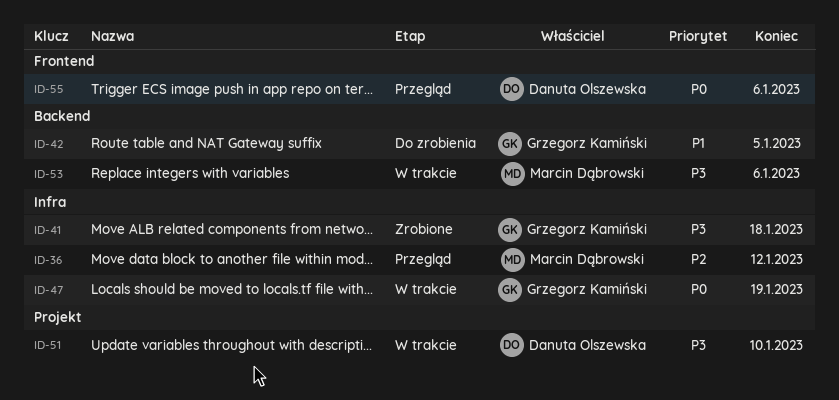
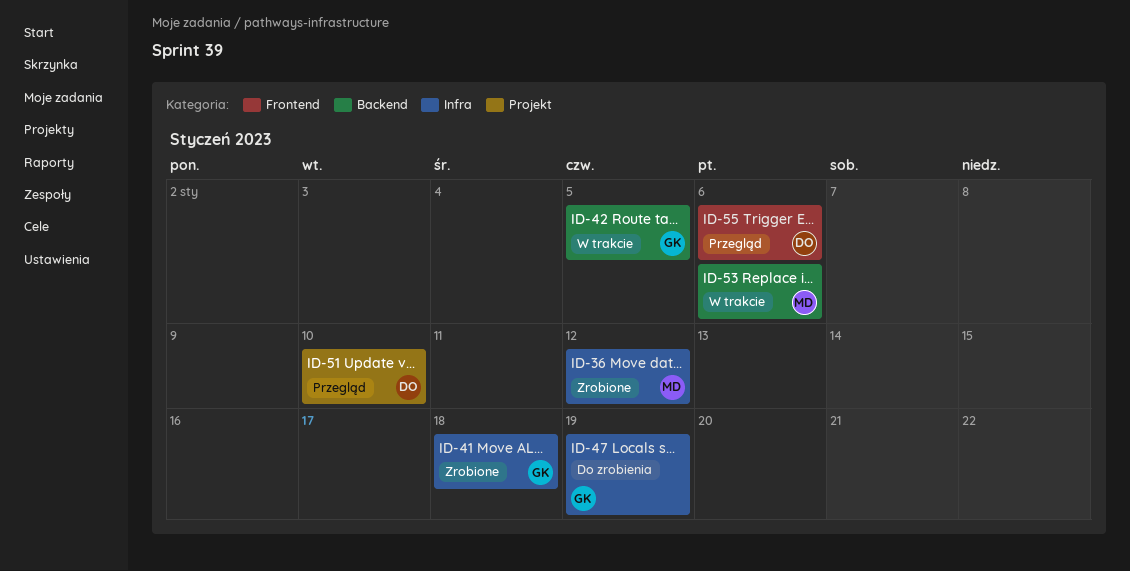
ID-36, status: Przegląd -> Zrobione
ID-42, status: Do zrobienia -> W trakcie
ID-47, status: W trakcie -> Do zrobienia
ID-51, status: W trakcie -> Przegląd

